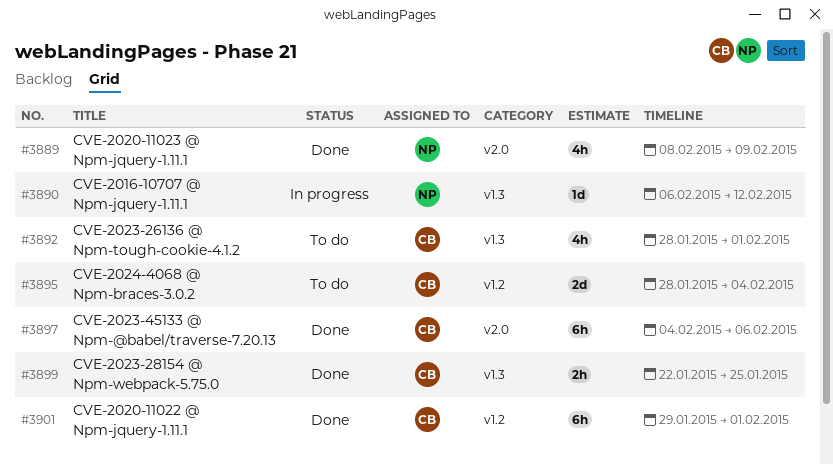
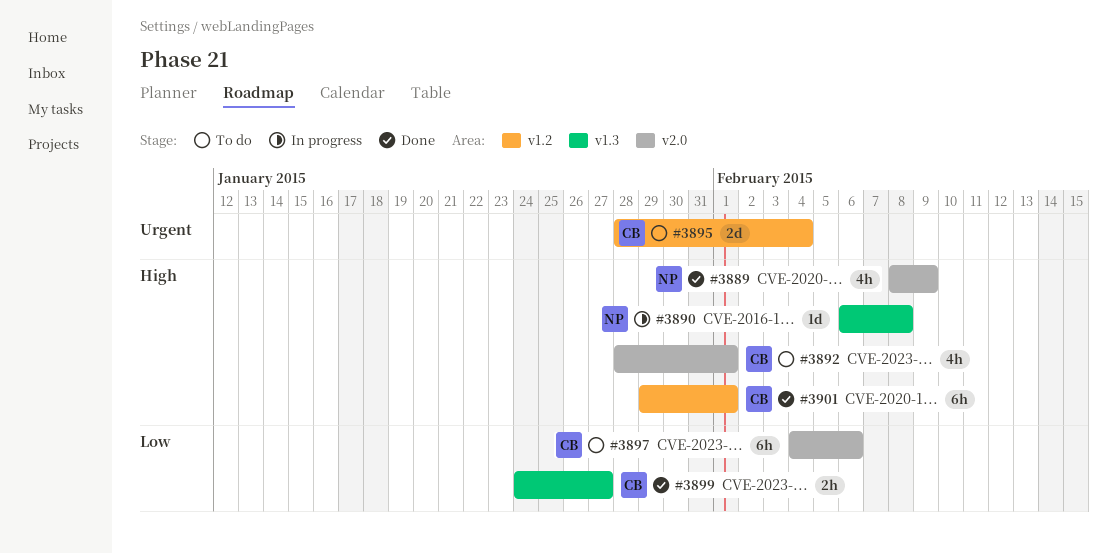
#3890, due: Feb 12 -> Feb 8
#3892, label: v1.3 -> v2.0
#3897, status: Done -> To do
#3899, start: Jan 22 -> Jan 24
#3899, due: Jan 25 -> Jan 27

